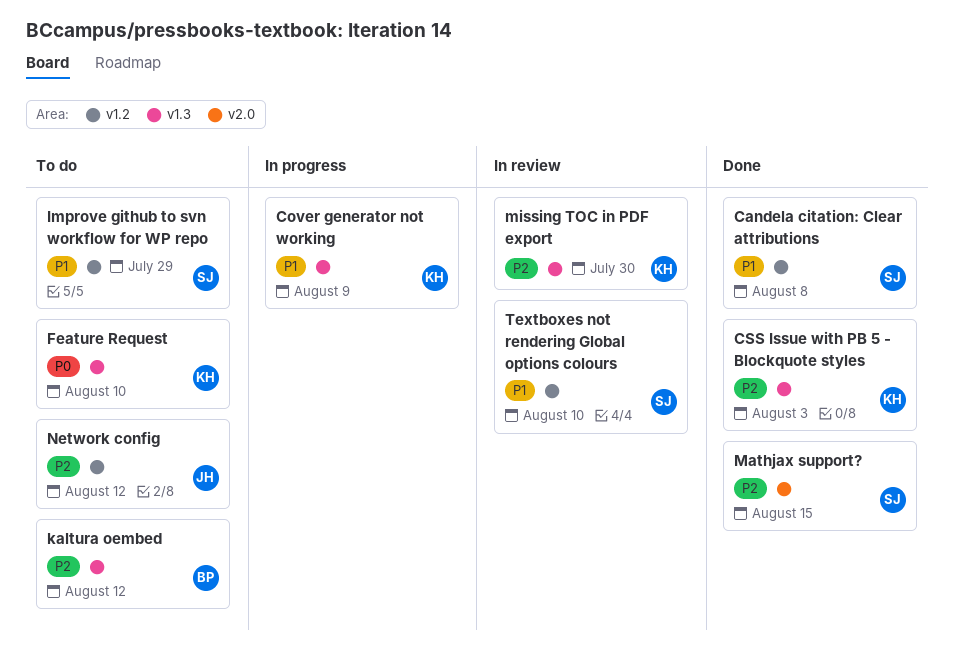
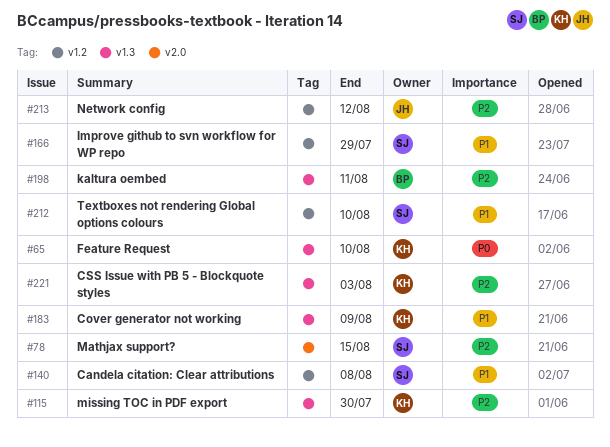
kaltura oembed, due: Aug 12 -> Aug 11

